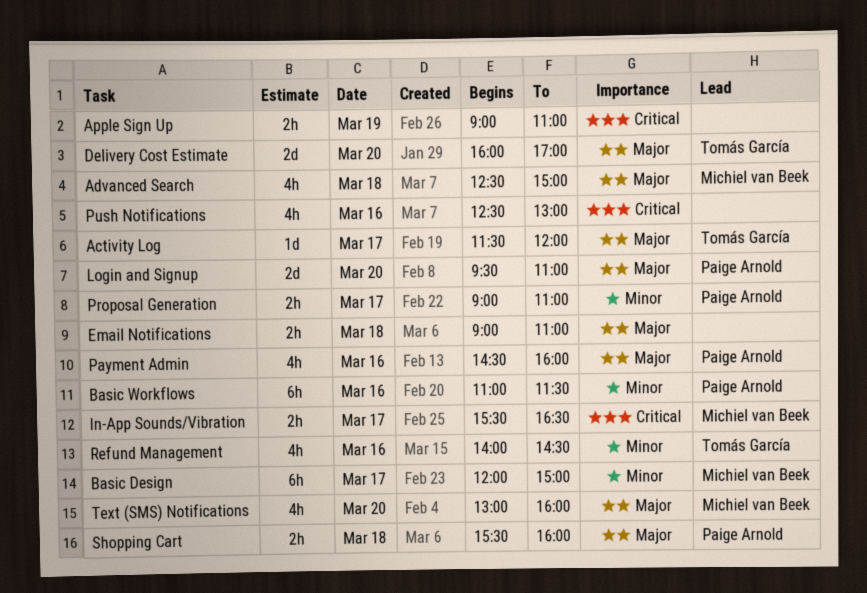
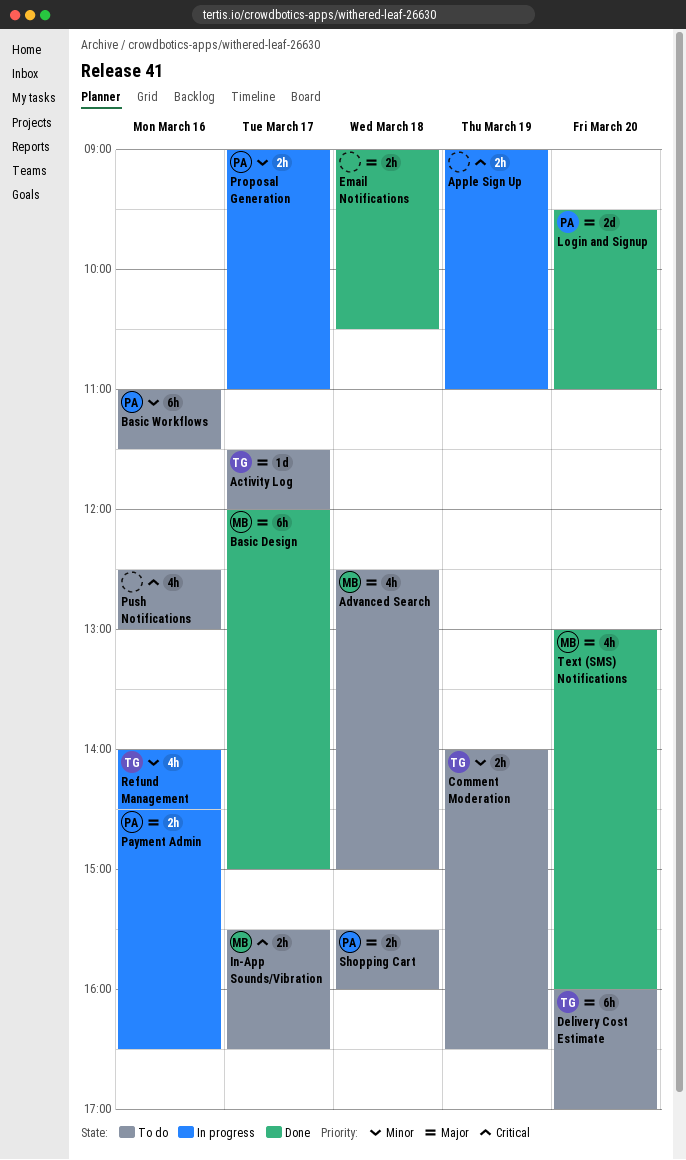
Basic Design, priority: Minor -> Major
Comment Moderation: none -> present
Delivery Cost Estimate, estimate: 2d -> 6h
Email Notifications, ends: 11:00 -> 10:30
Payment Admin, estimate: 4h -> 2h
Payment Admin, ends: 16:00 -> 16:30

